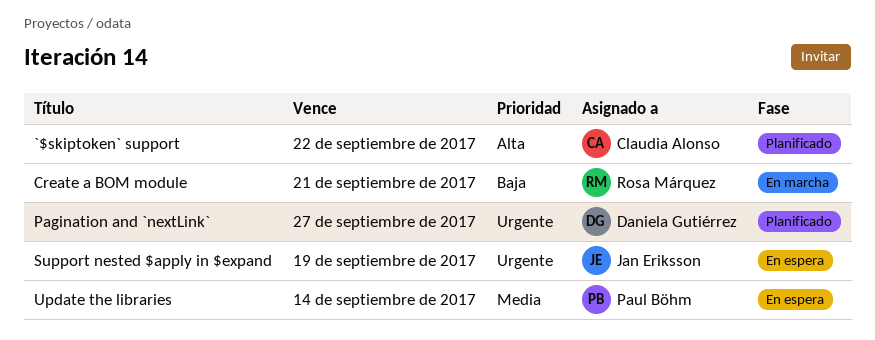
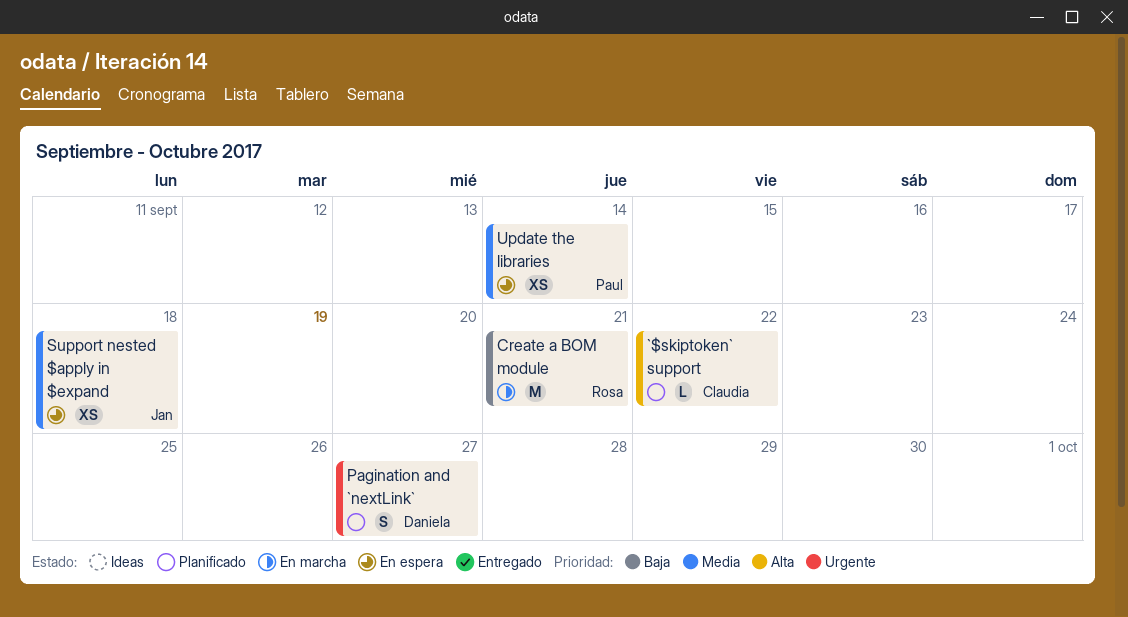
Support nested $apply in $expand, priority: Urgente -> Media
Support nested $apply in $expand, due: Sep 19 -> Sep 18

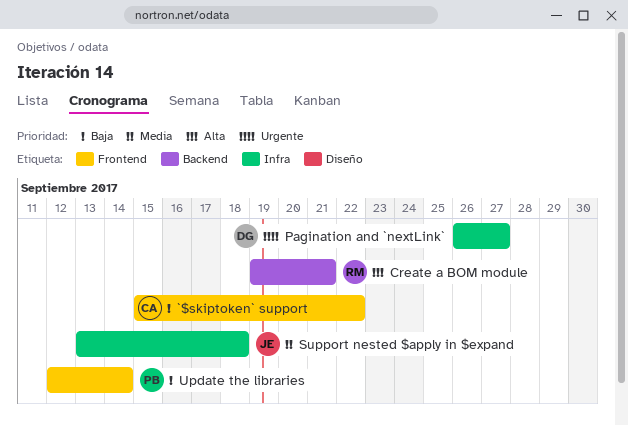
`$skiptoken` support, priority: Alta -> Baja
Create a BOM module, priority: Baja -> Alta
Update the libraries, priority: Media -> Baja

